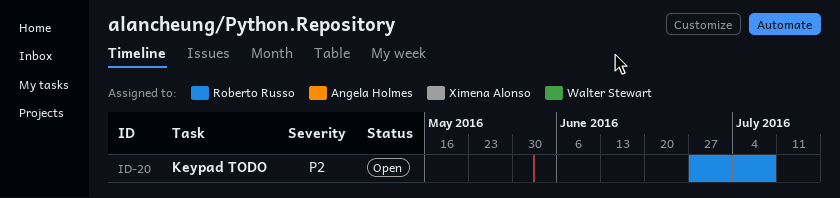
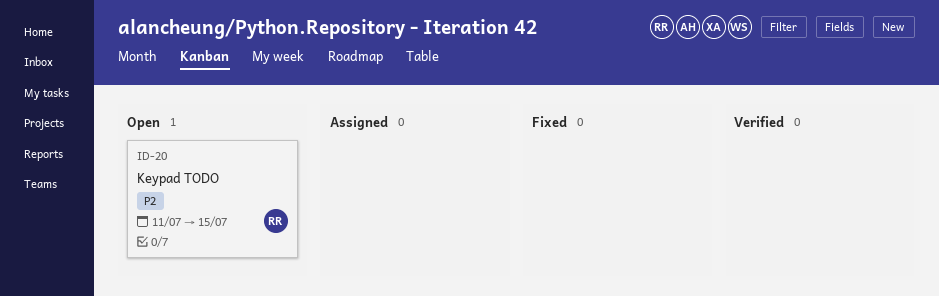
ID-20, start: Jun 27 -> Jul 11
ID-20, due: Jul 8 -> Jul 15

